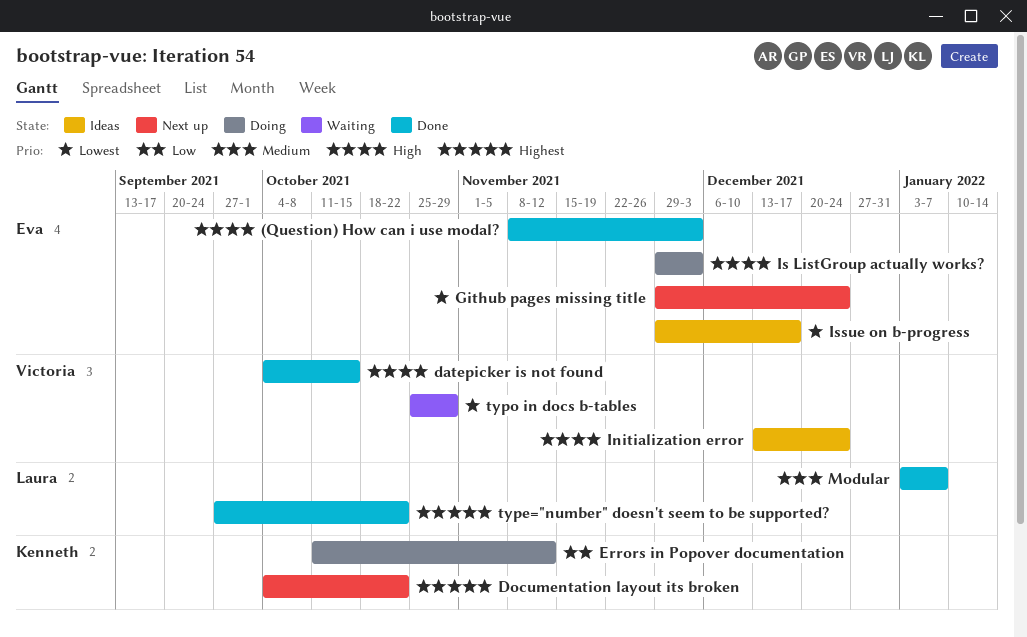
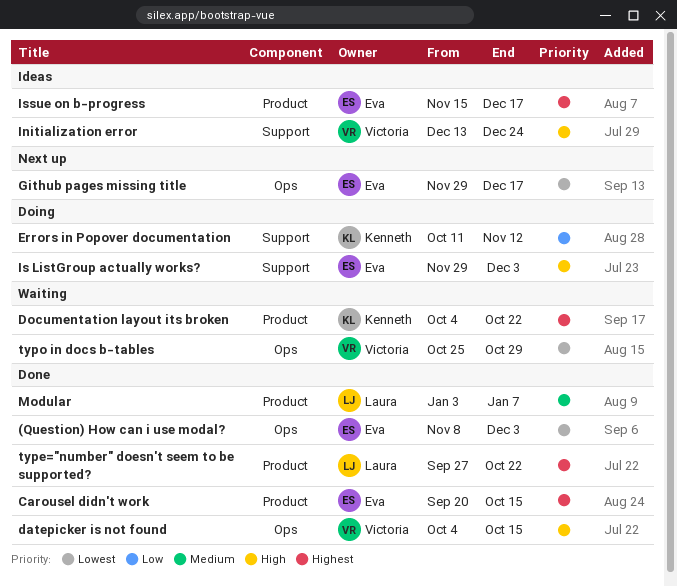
(Question) How can i use modal?, priority: High -> Lowest
Carousel didn't work: none -> present
Documentation layout its broken, status: Next up -> Waiting
Github pages missing title, due: Dec 24 -> Dec 17
Issue on b-progress, priority: Lowest -> Highest
Issue on b-progress, start: Nov 29 -> Nov 15

